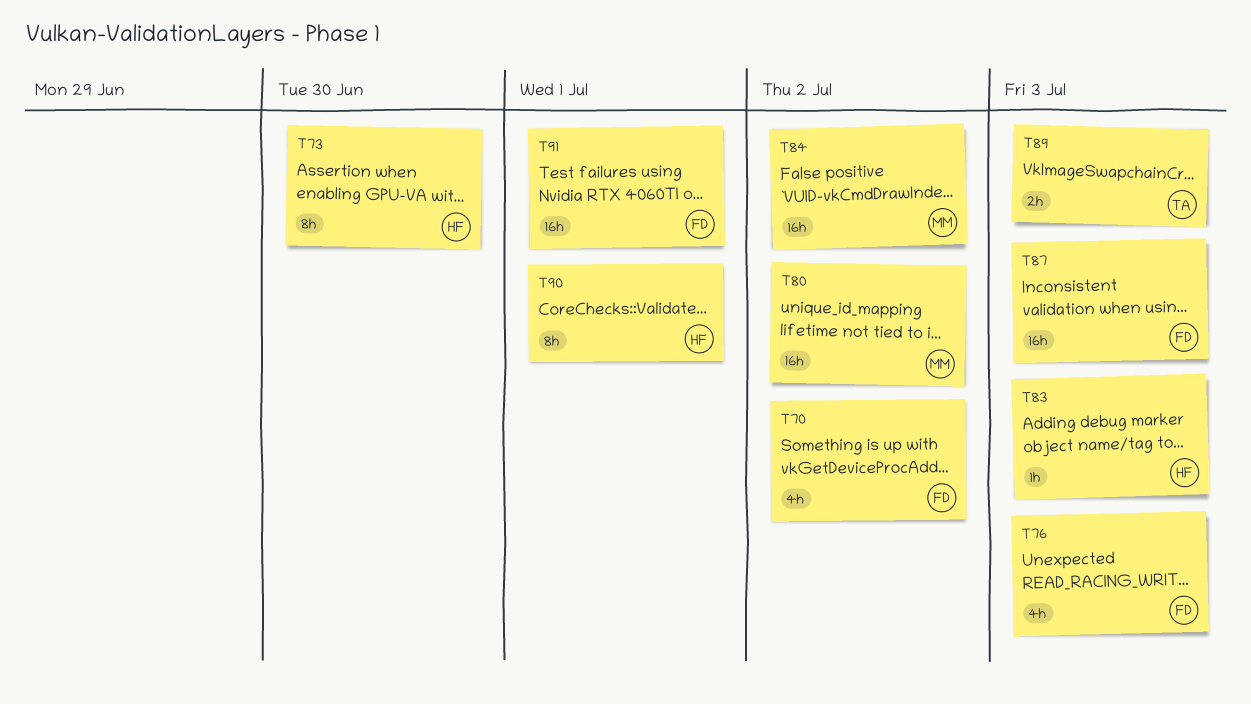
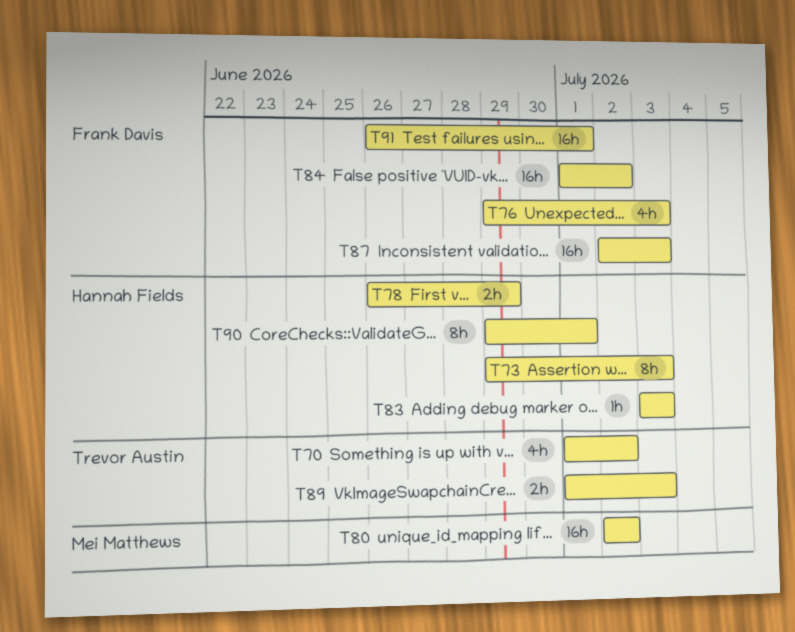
T70, owner: Frank Davis -> Trevor Austin
T73, due: Jun 30 -> Jul 3
T78: none -> present
T84, owner: Mei Matthews -> Frank Davis

